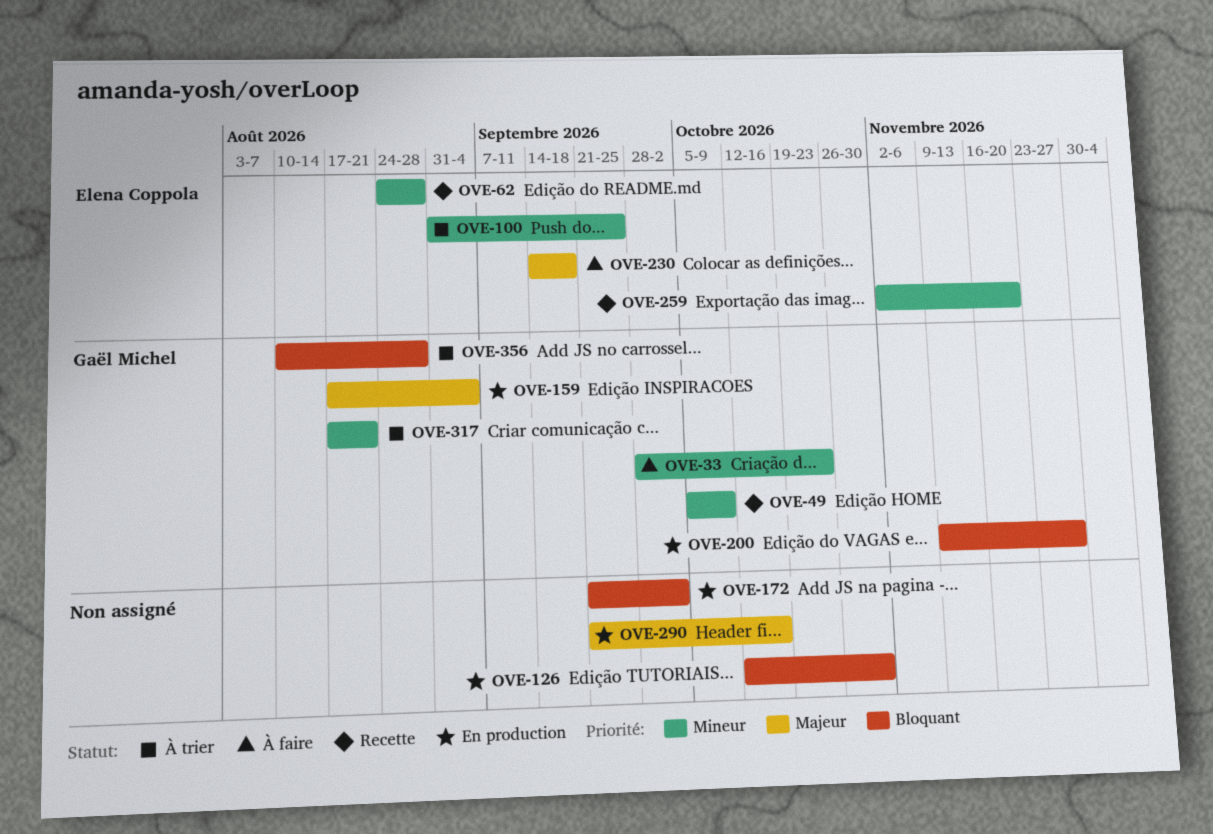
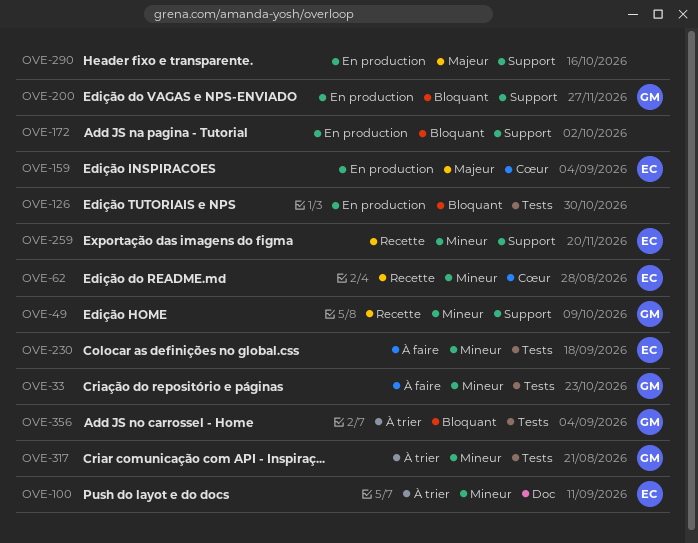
OVE-100, due: Sep 25 -> Sep 11
OVE-159, owner: Gaël Michel -> Elena Coppola
OVE-230, priority: Majeur -> Mineur
OVE-356, due: Aug 28 -> Sep 4

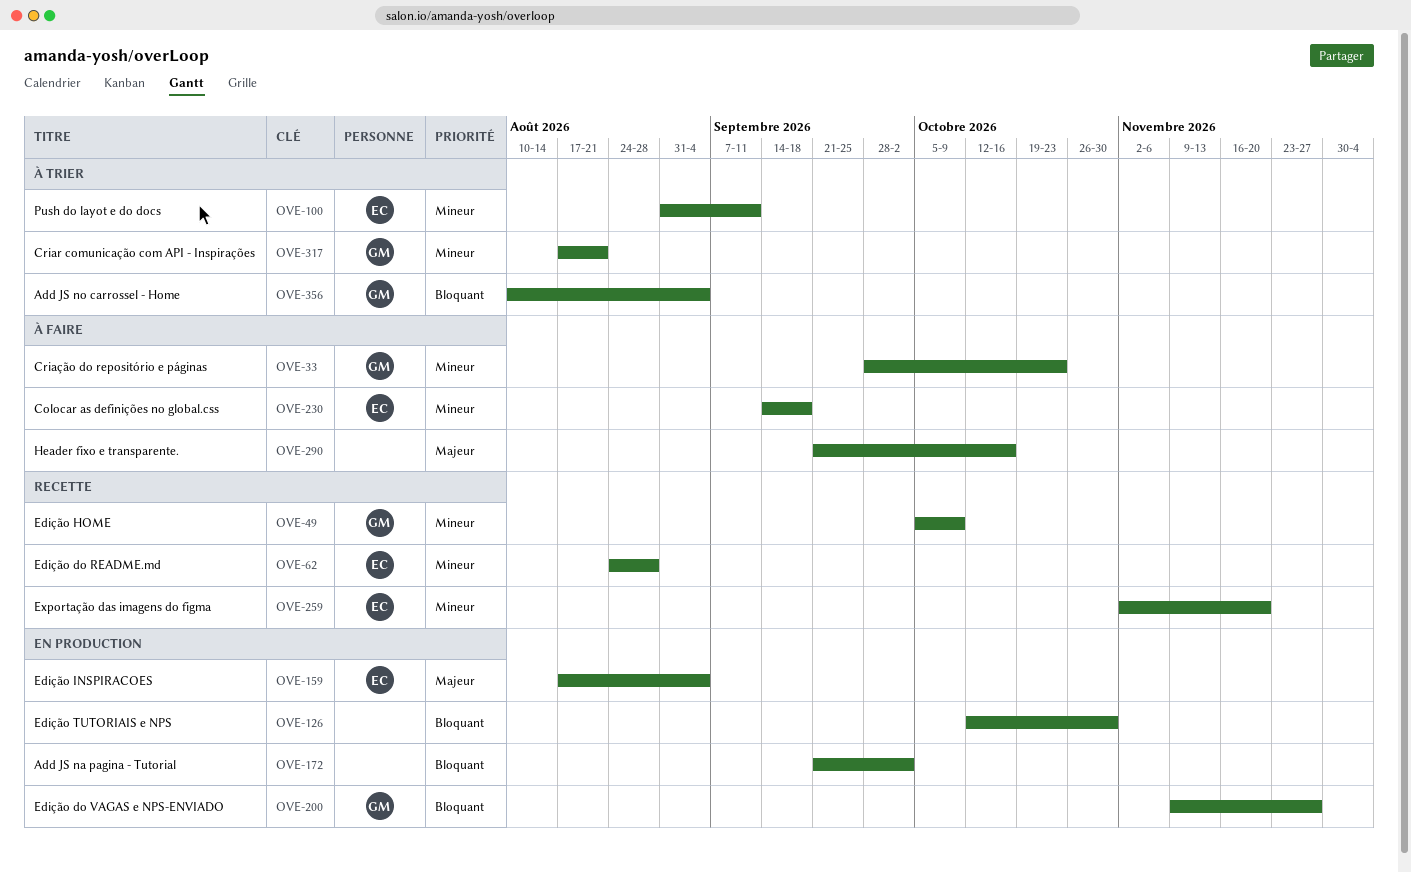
OVE-290, status: En production -> À faire

